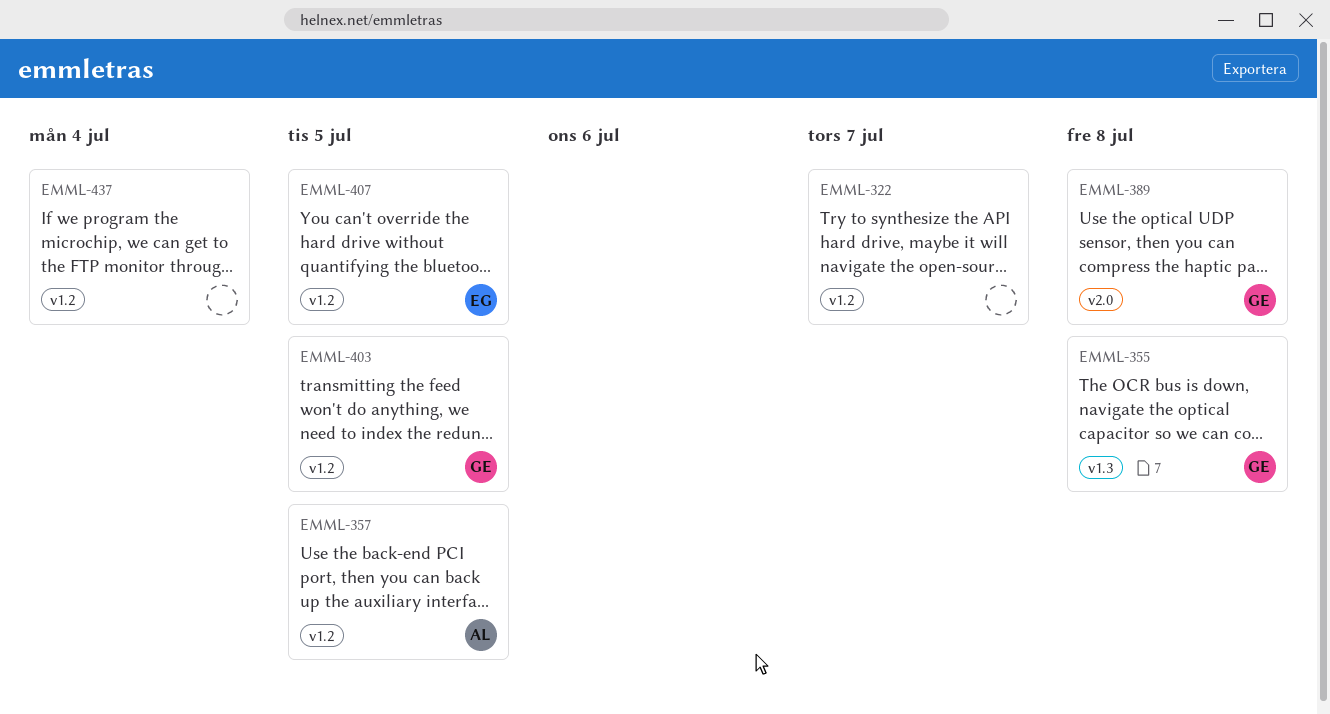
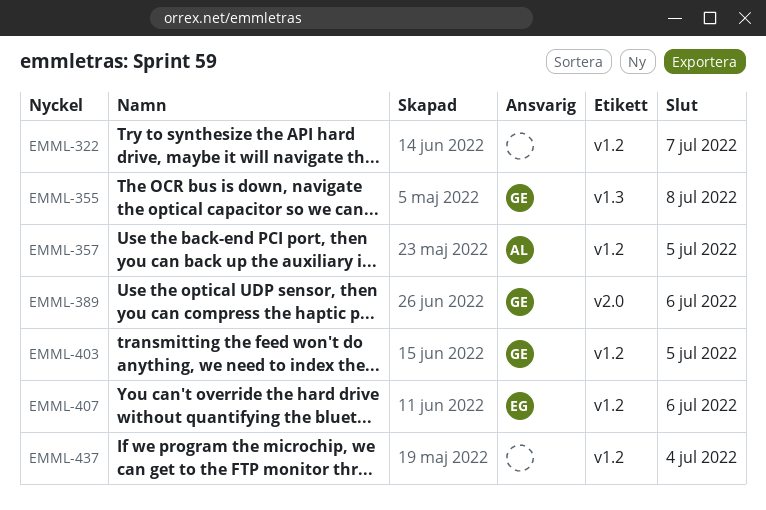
EMML-389, due: Jul 8 -> Jul 6
EMML-407, due: Jul 5 -> Jul 6

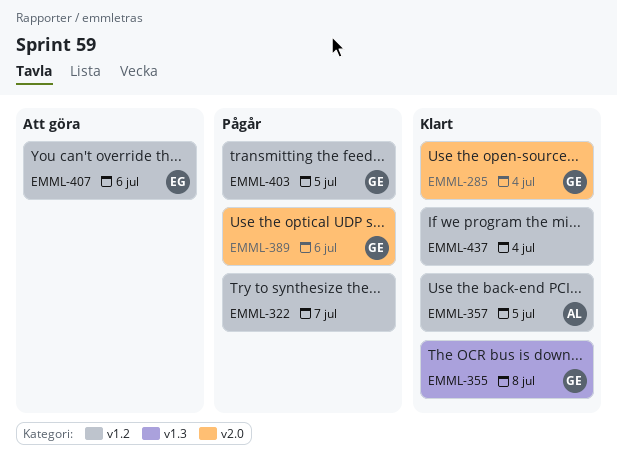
EMML-285: none -> present

